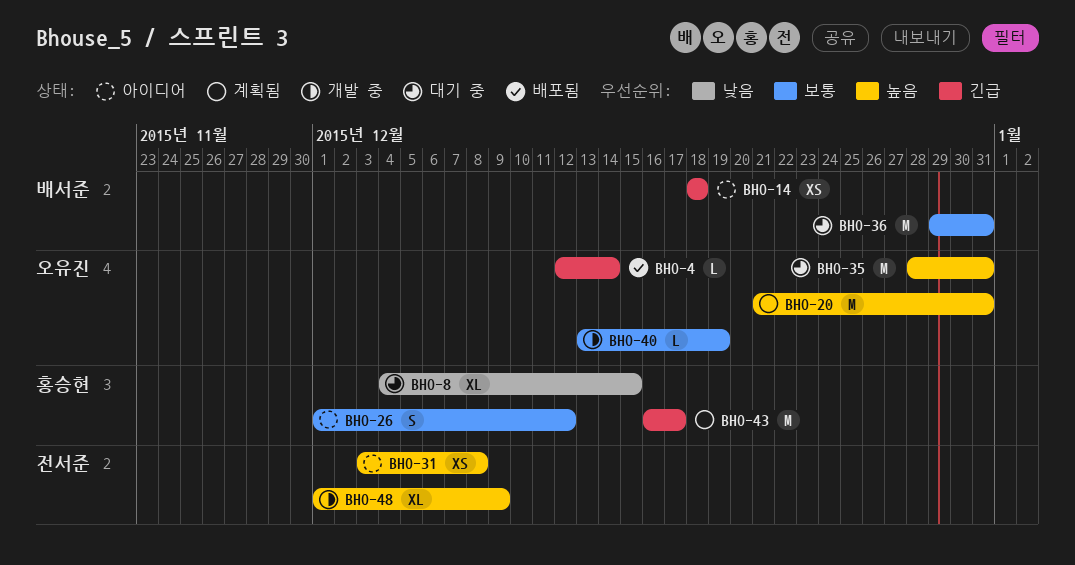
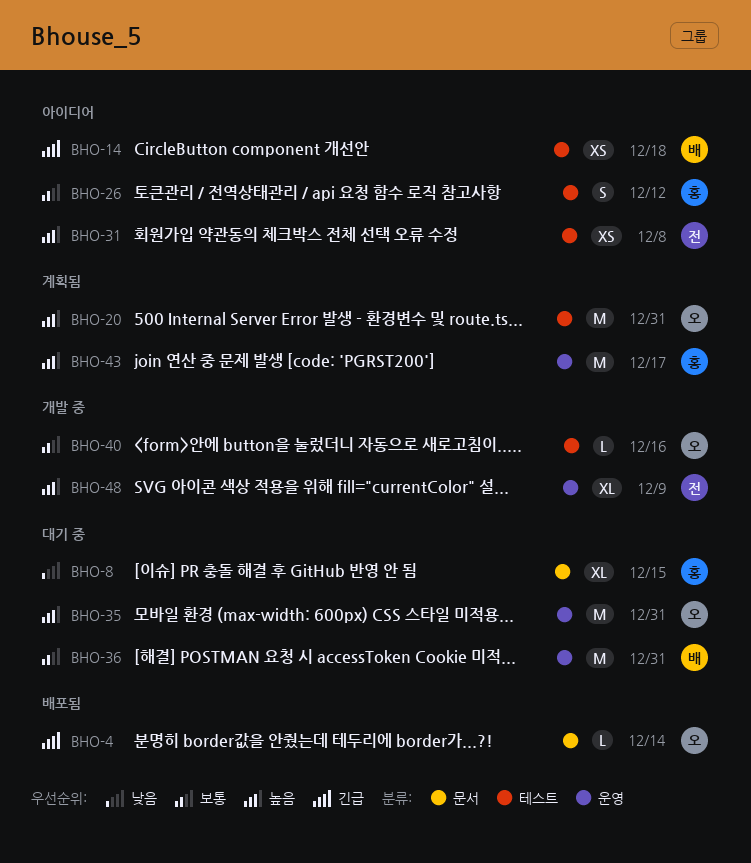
BHO-40, due: Dec 19 -> Dec 16
BHO-43, priority: 긴급 -> 높음

